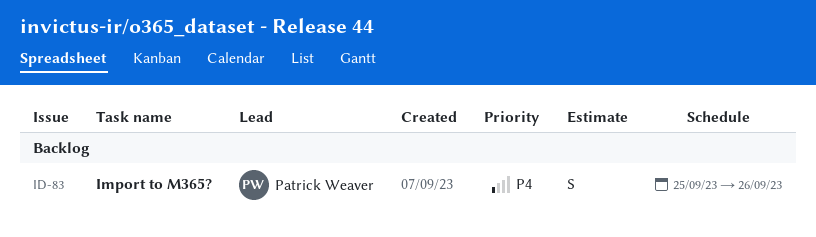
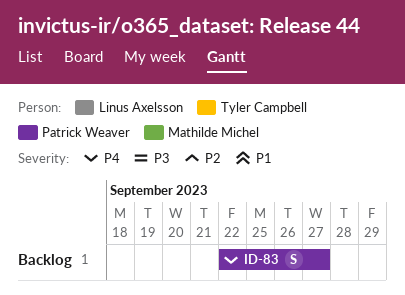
ID-83, start: Sep 25 -> Sep 22
ID-83, due: Sep 26 -> Sep 27

